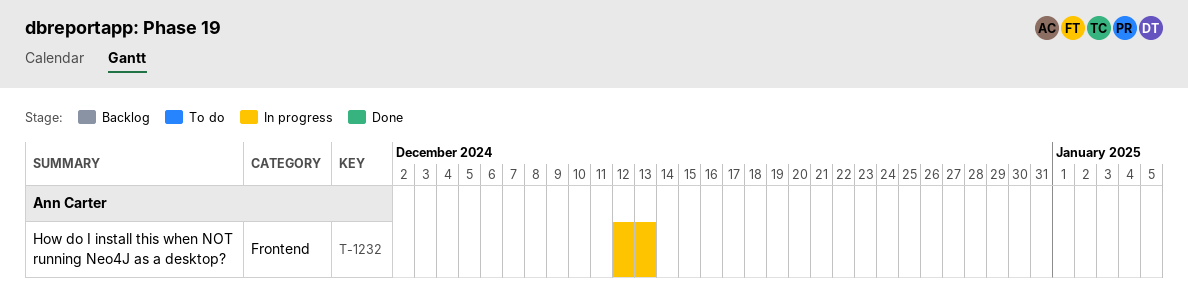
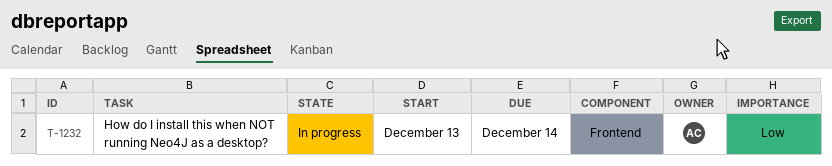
T-1232, start: Dec 12 -> Dec 13
T-1232, due: Dec 13 -> Dec 14

